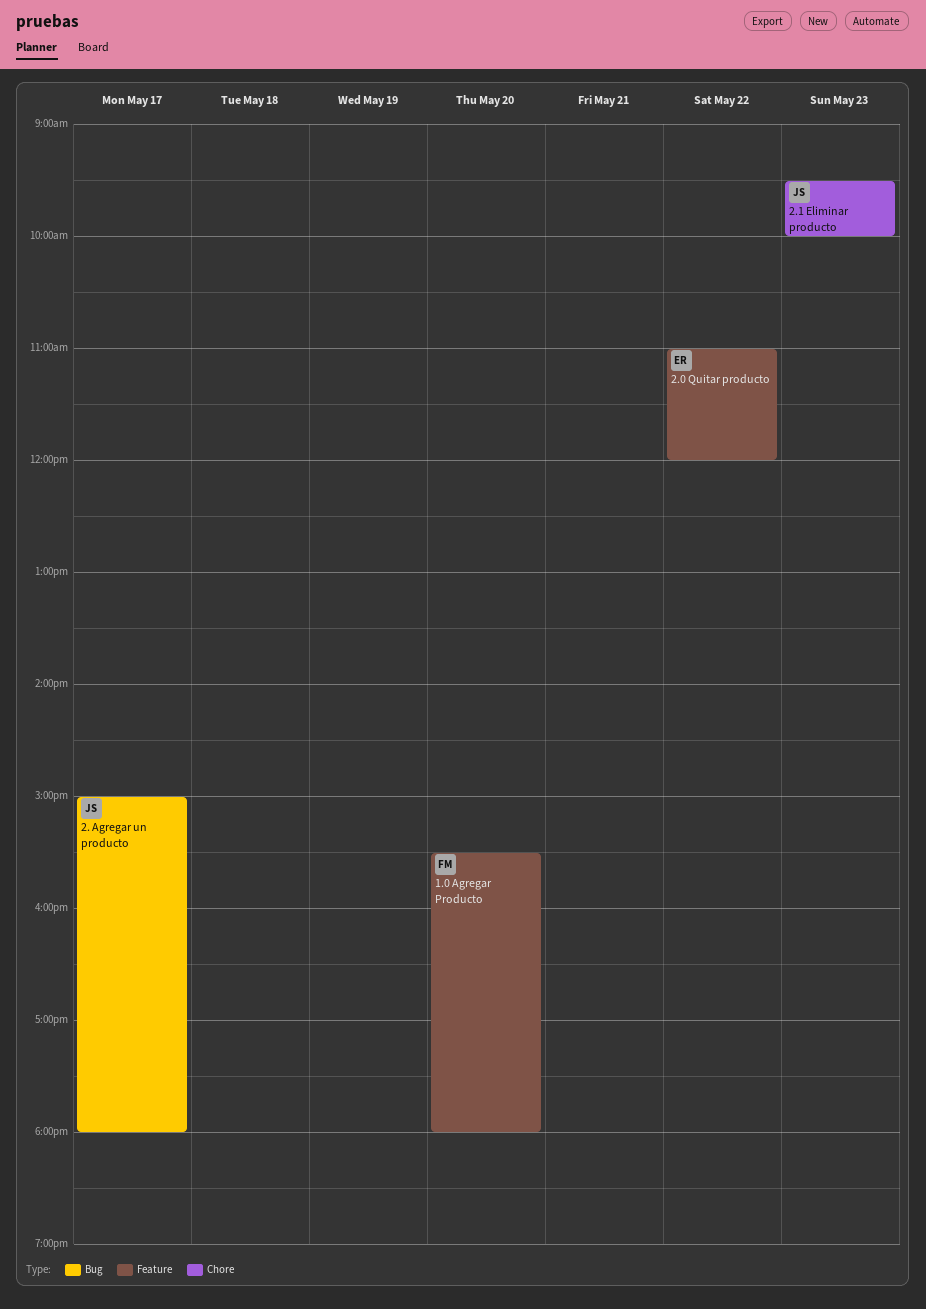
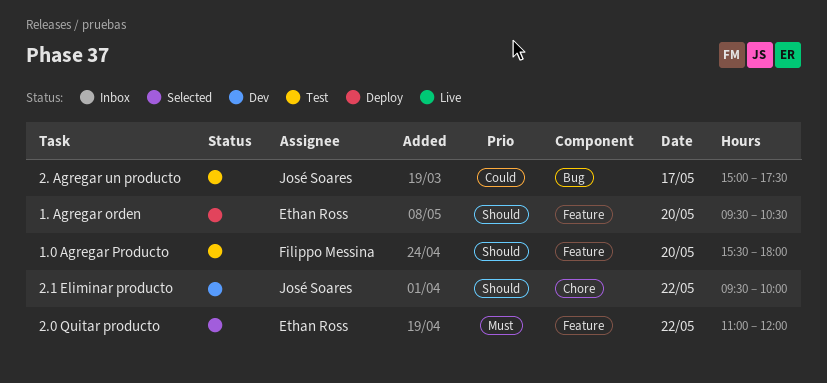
1. Agregar orden: none -> present
2. Agregar un producto, ends: 18:00 -> 17:30
2.1 Eliminar producto, day: May 23 -> May 22

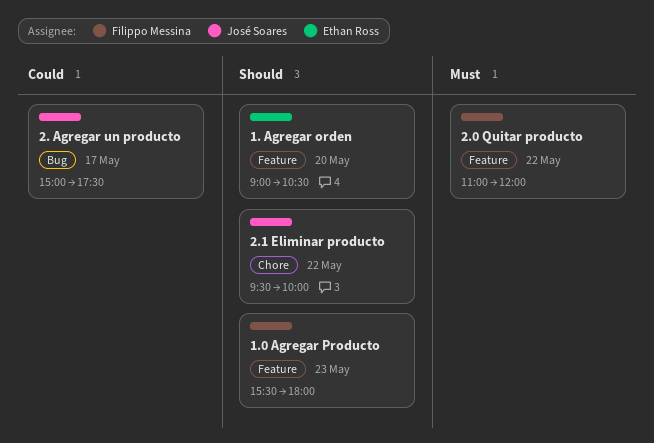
1. Agregar orden, begins: 09:30 -> 09:00
1.0 Agregar Producto, day: May 20 -> May 23
2.0 Quitar producto, owner: Ethan Ross -> Filippo Messina

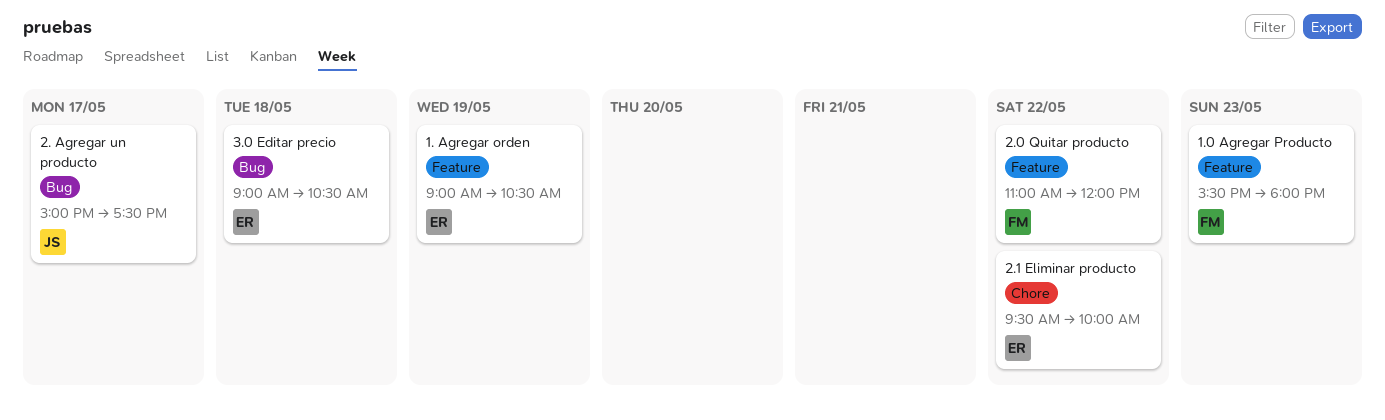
1. Agregar orden, day: May 20 -> May 19
2.1 Eliminar producto, owner: José Soares -> Ethan Ross
3.0 Editar precio: none -> present

